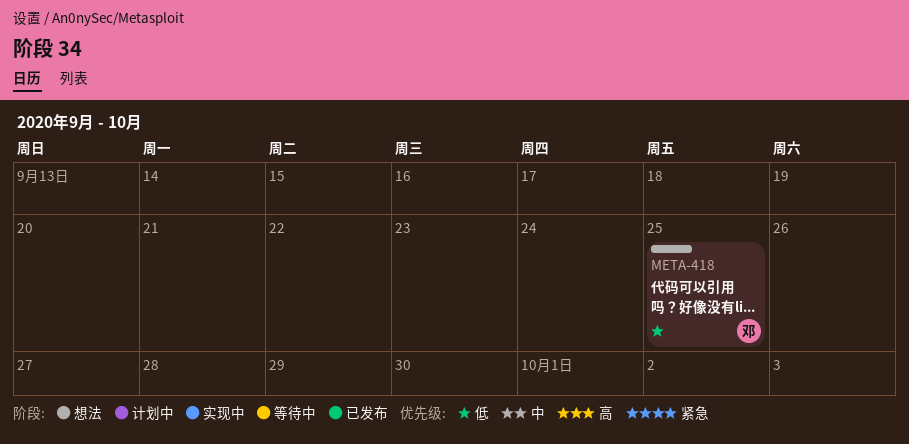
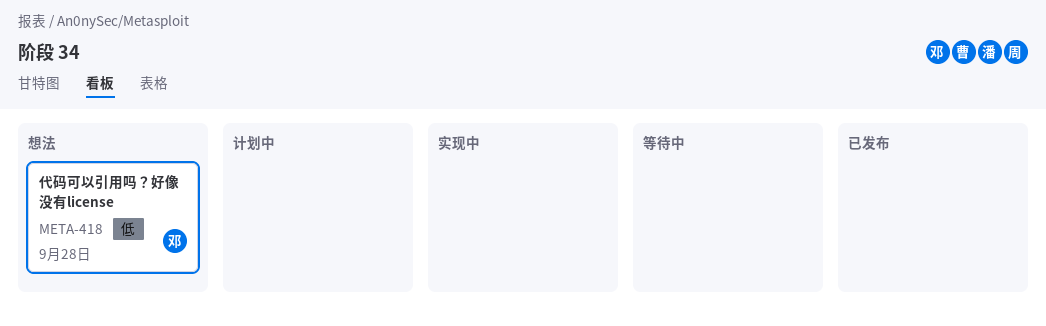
META-418, due: Sep 25 -> Sep 28

